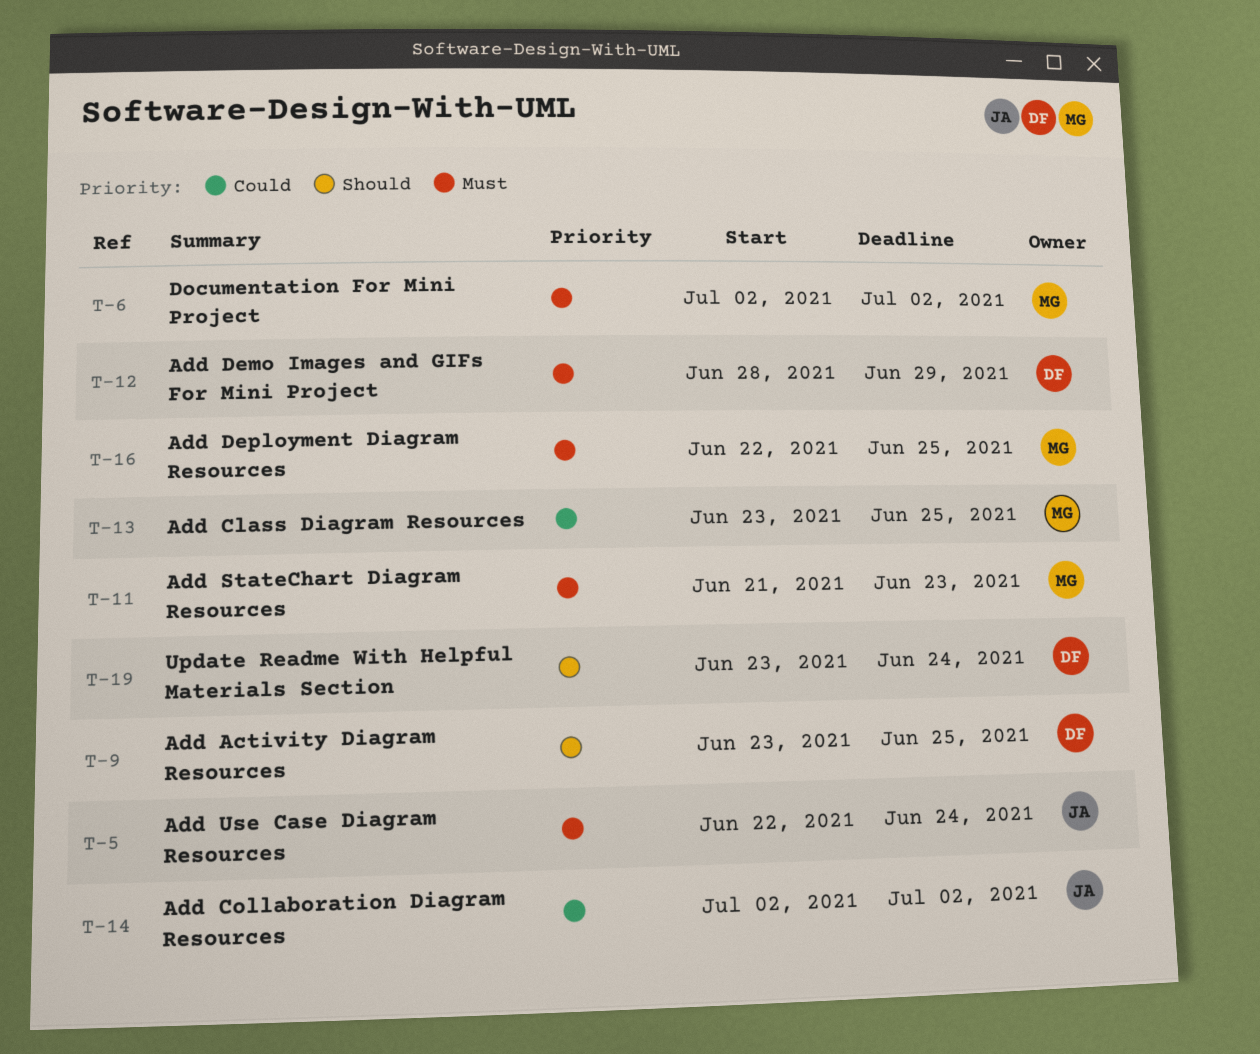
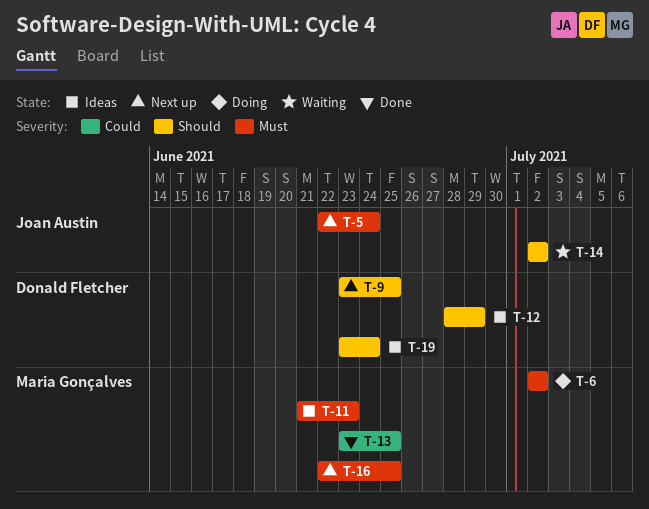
T-12, priority: Must -> Should
T-14, priority: Could -> Should

